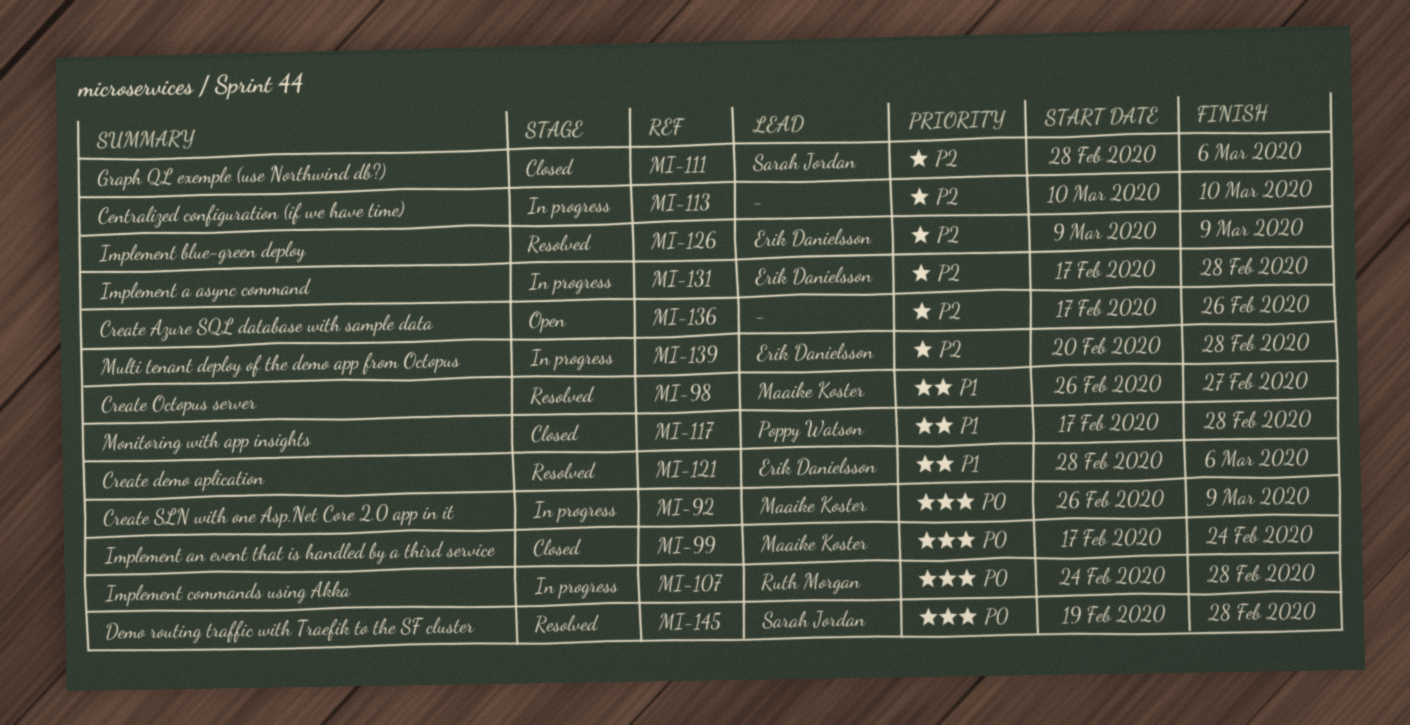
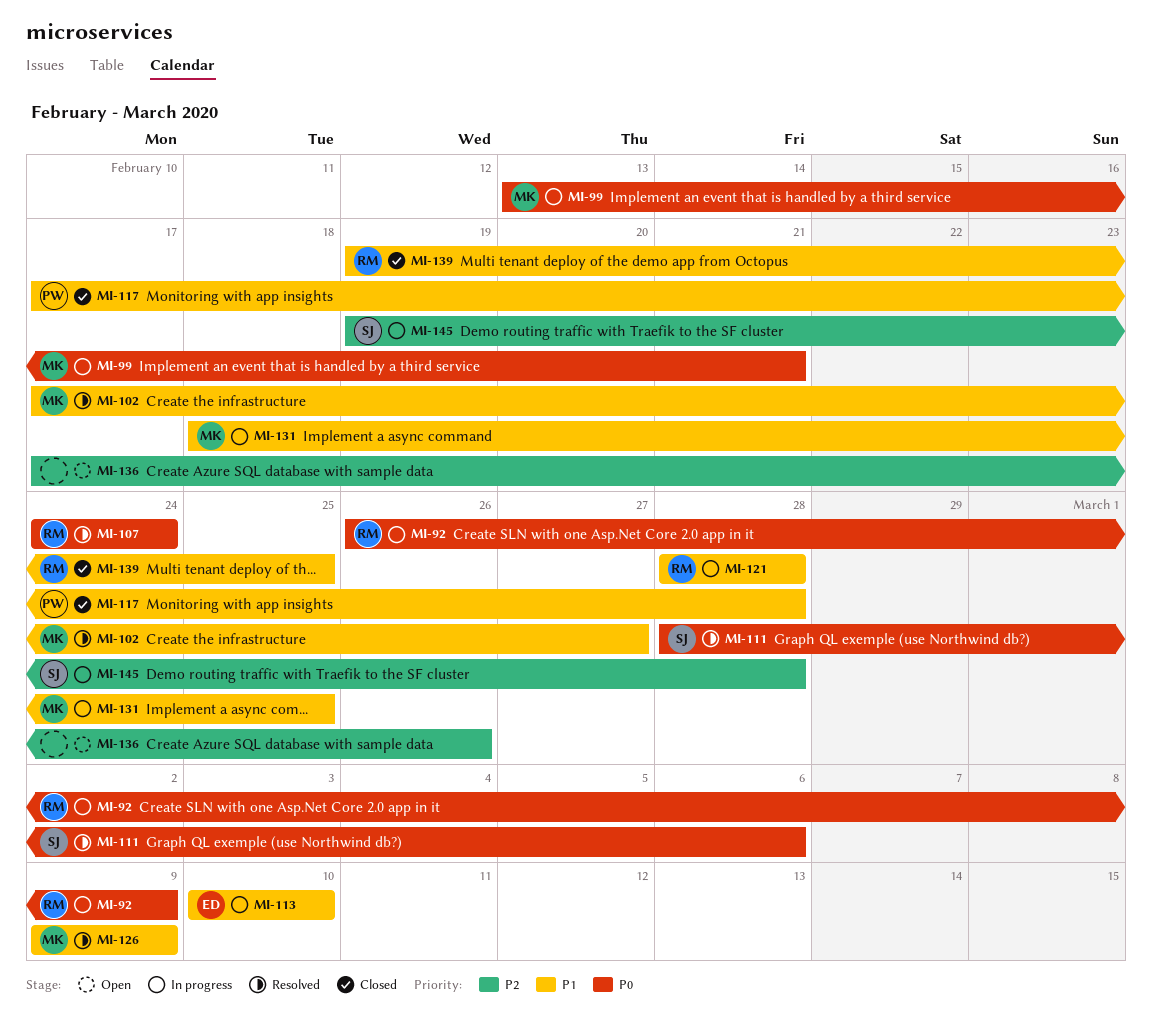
MI-92, owner: Maaike Koster -> Ruth Morgan
MI-98: present -> none
MI-99, status: Closed -> In progress
MI-99, start: Feb 17 -> Feb 13
MI-99, due: Feb 24 -> Feb 21
MI-102: none -> present
MI-107, status: In progress -> Resolved
MI-107, due: Feb 28 -> Feb 24
MI-111, status: Closed -> Resolved
MI-111, priority: P2 -> P0
MI-113, owner: none -> Erik Danielsson
MI-113, priority: P2 -> P1
MI-121, status: Resolved -> In progress
MI-121, owner: Erik Danielsson -> Ruth Morgan
MI-121, due: Mar 6 -> Feb 28
MI-126, owner: Erik Danielsson -> Maaike Koster
MI-126, priority: P2 -> P1
MI-131, owner: Erik Danielsson -> Maaike Koster
MI-131, priority: P2 -> P1
MI-131, start: Feb 17 -> Feb 18
MI-131, due: Feb 28 -> Feb 25
MI-139, status: In progress -> Closed
MI-139, owner: Erik Danielsson -> Ruth Morgan
MI-139, priority: P2 -> P1
MI-139, start: Feb 20 -> Feb 19
MI-139, due: Feb 28 -> Feb 25
MI-145, status: Resolved -> In progress
MI-145, priority: P0 -> P2

